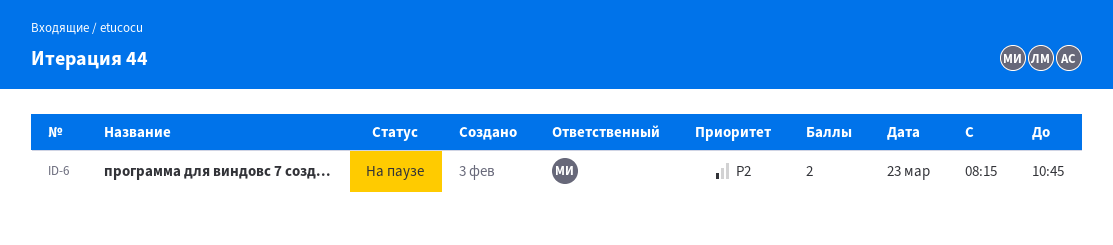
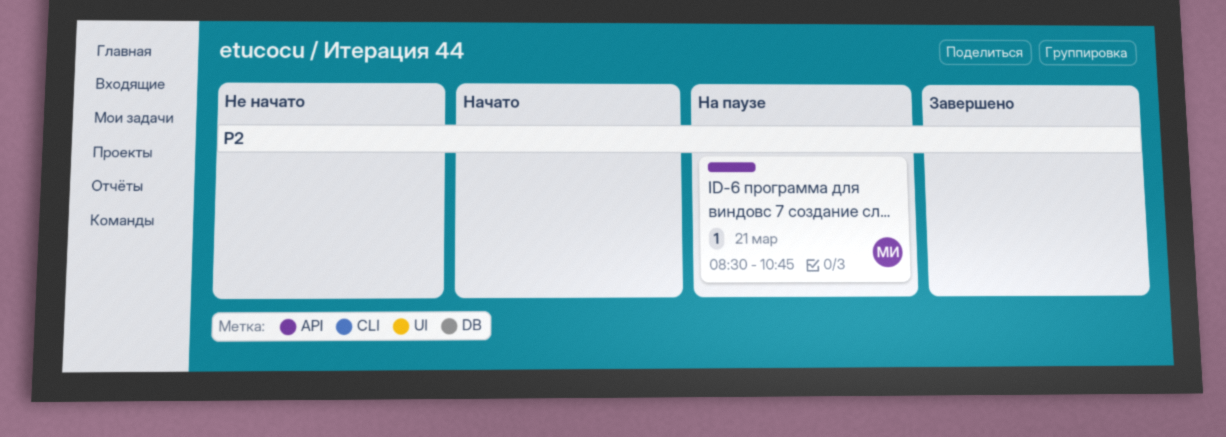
ID-6, estimate: 2 -> 1
ID-6, day: Mar 23 -> Mar 21
ID-6, begins: 08:15 -> 08:30

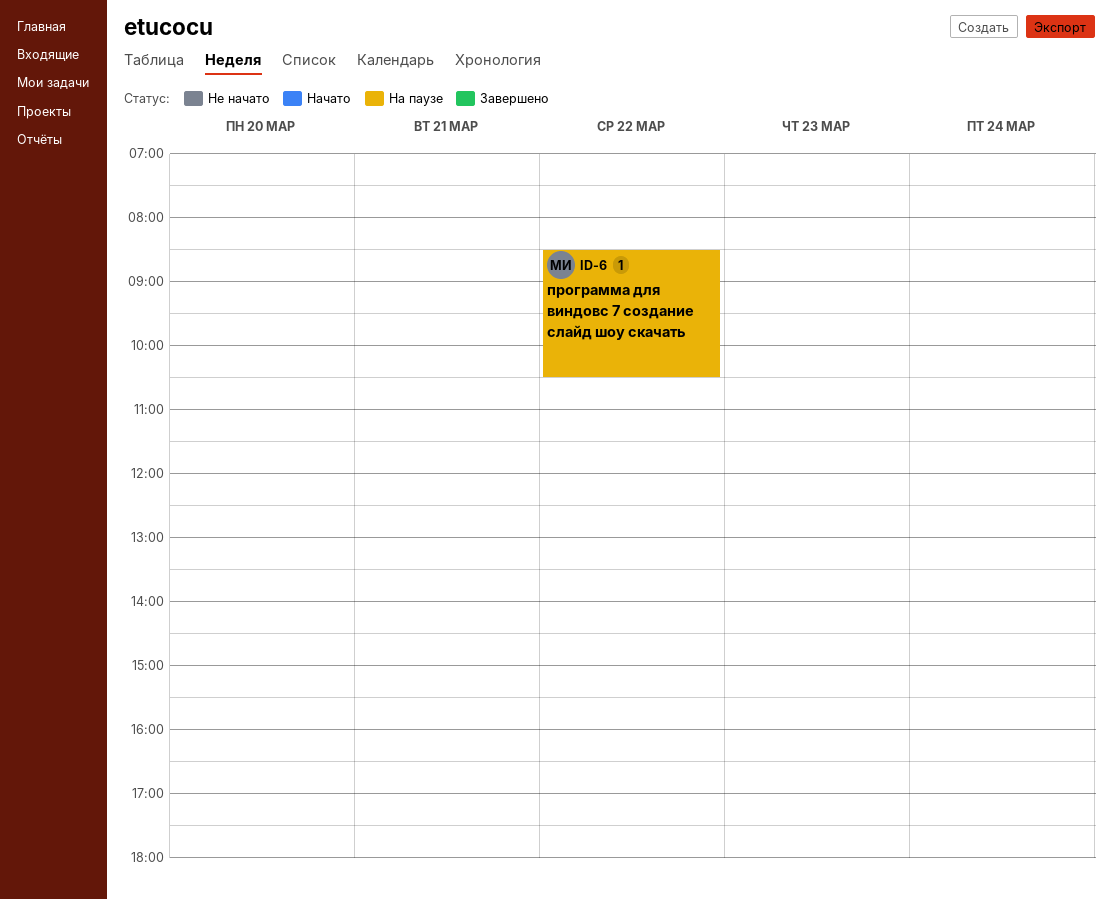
ID-6, day: Mar 21 -> Mar 22
ID-6, ends: 10:45 -> 10:30

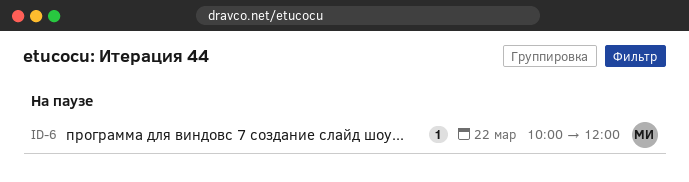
ID-6, begins: 08:30 -> 10:00
ID-6, ends: 10:30 -> 12:00

